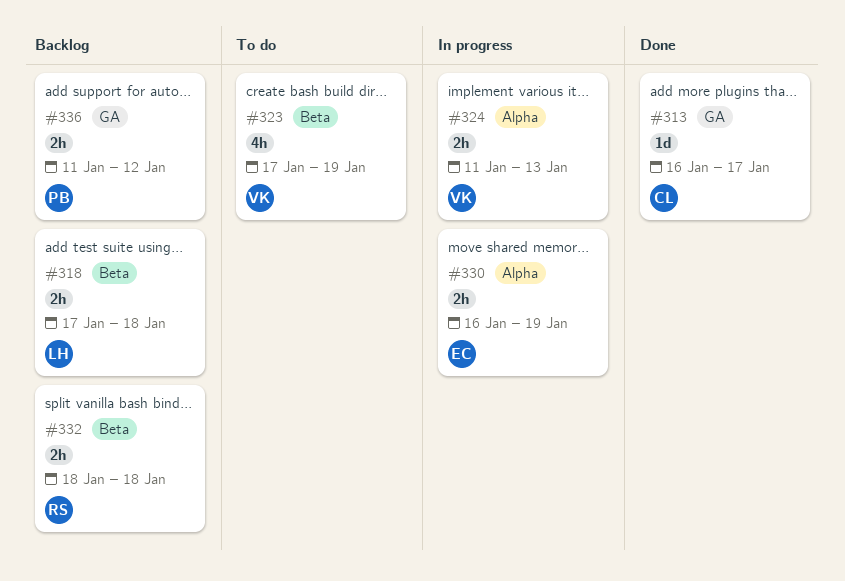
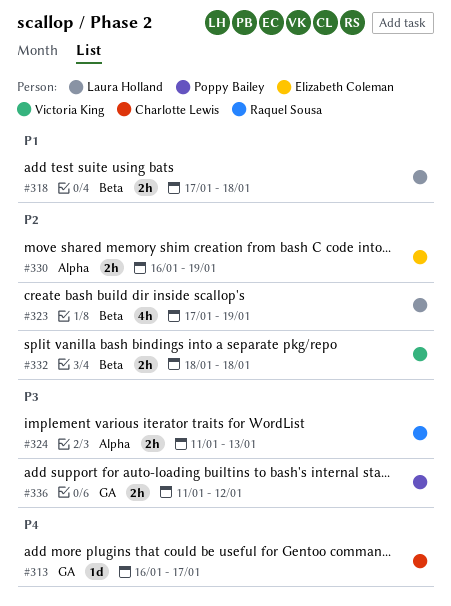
#323, owner: Victoria King -> Laura Holland
#324, owner: Victoria King -> Raquel Sousa
#332, owner: Raquel Sousa -> Victoria King

